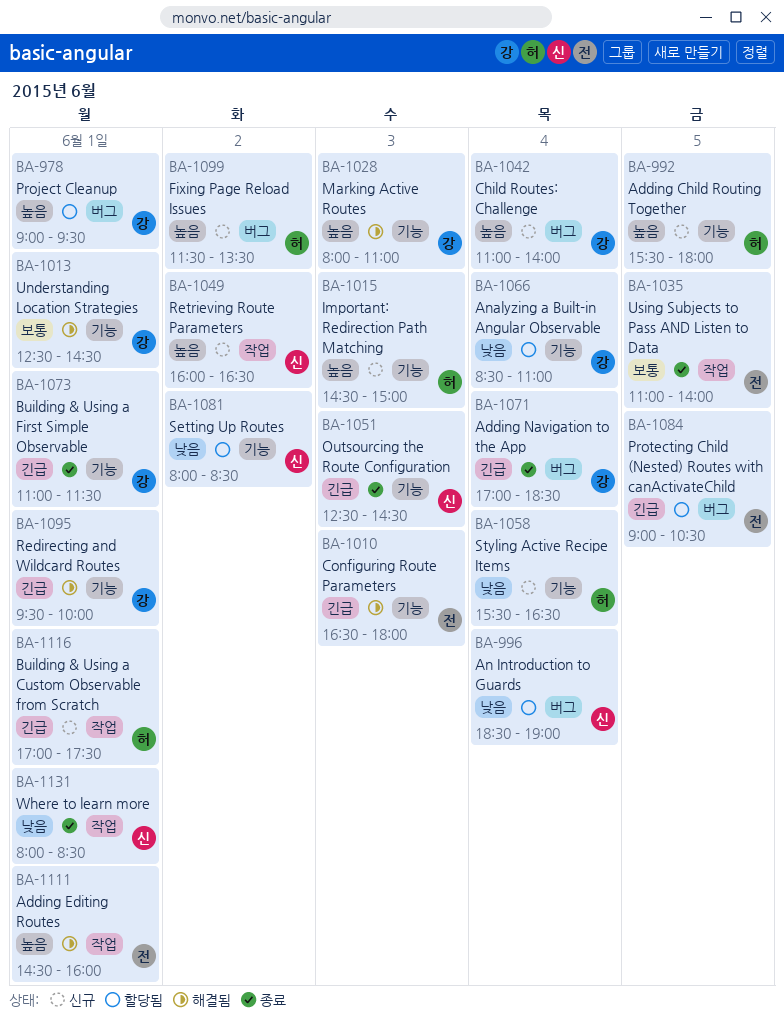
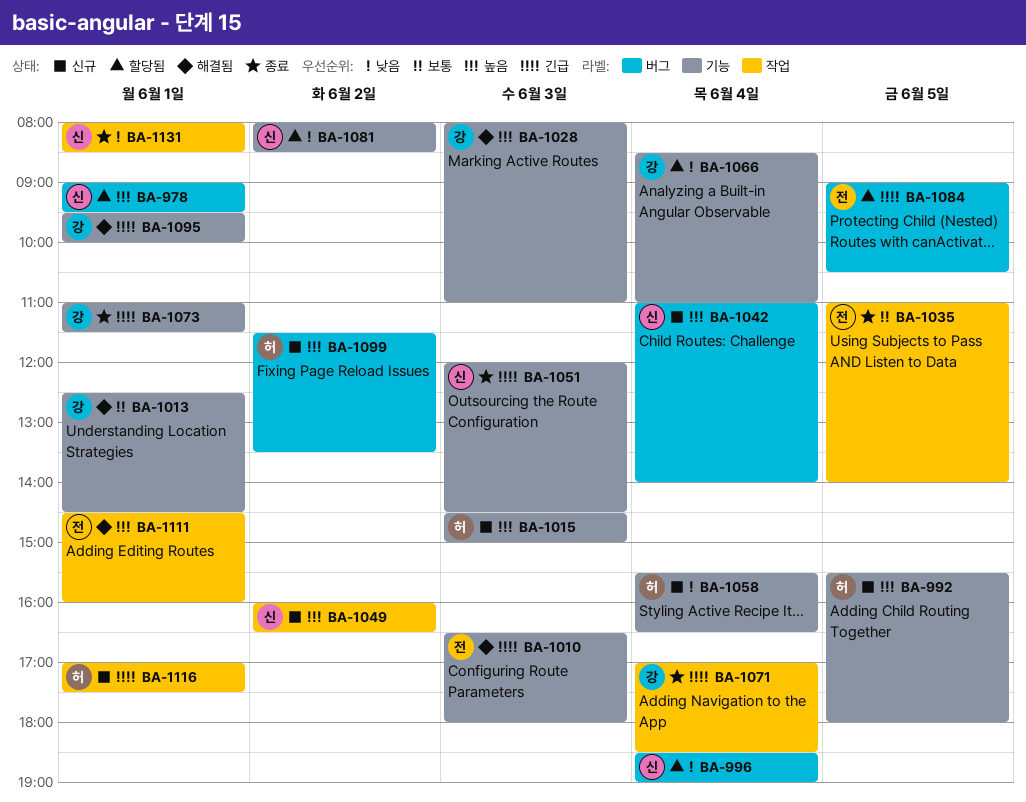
BA-978, owner: 강 -> 신
BA-1042, owner: 강 -> 신
BA-1051, begins: 12:30 -> 12:00
BA-1071, label: 버그 -> 작업

